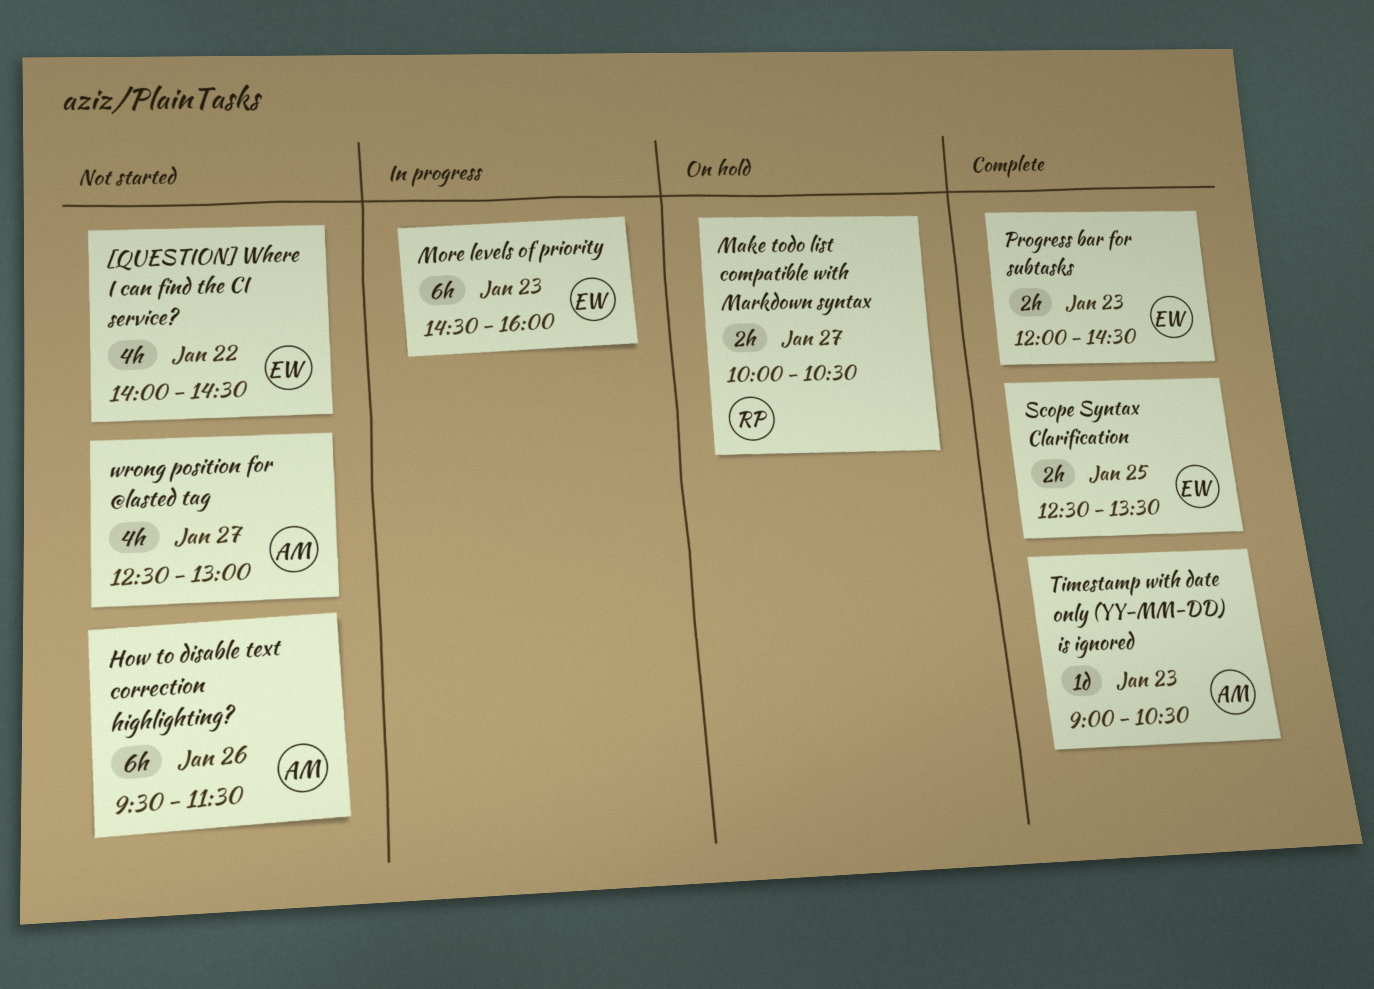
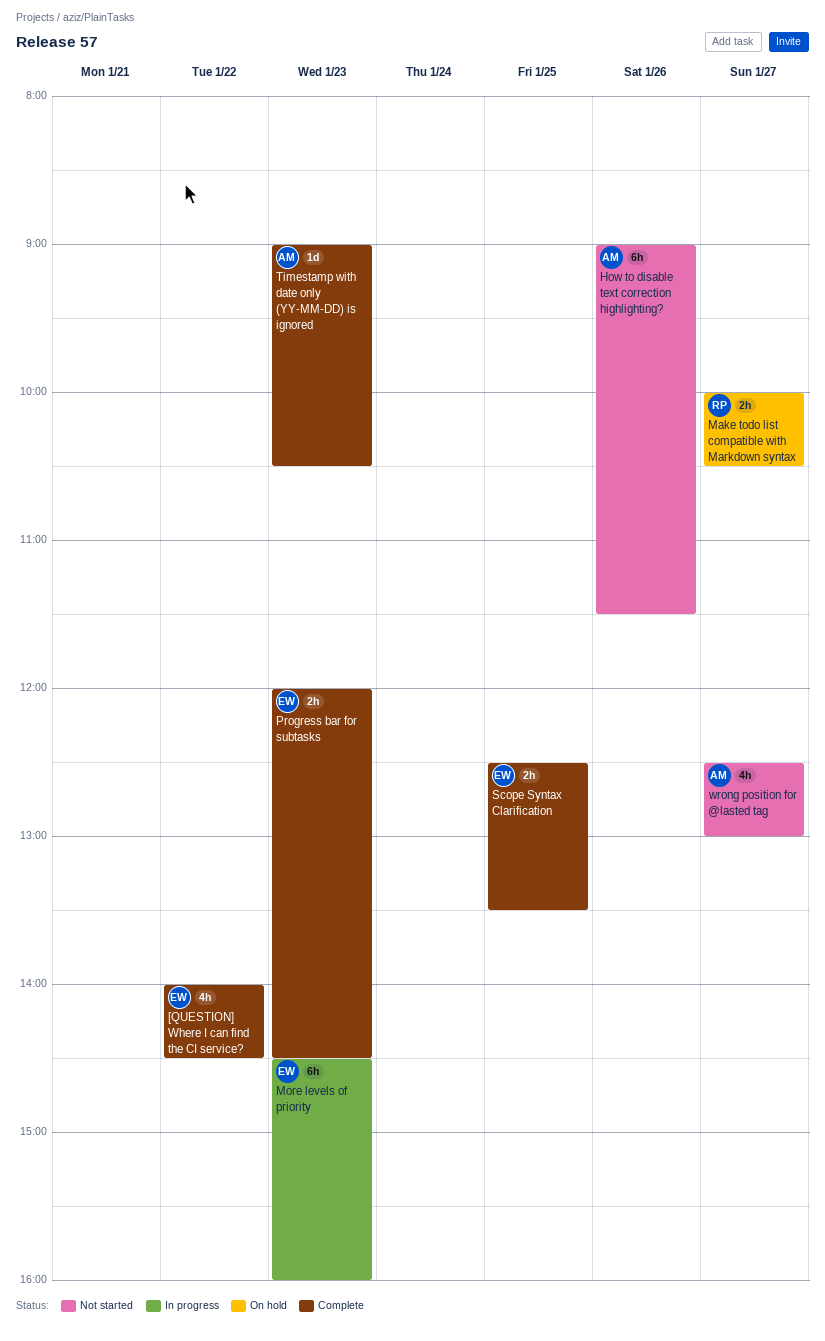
[QUESTION] Where I can find the CI service?, status: Not started -> Complete
How to disable text correction highlighting?, begins: 09:30 -> 09:00

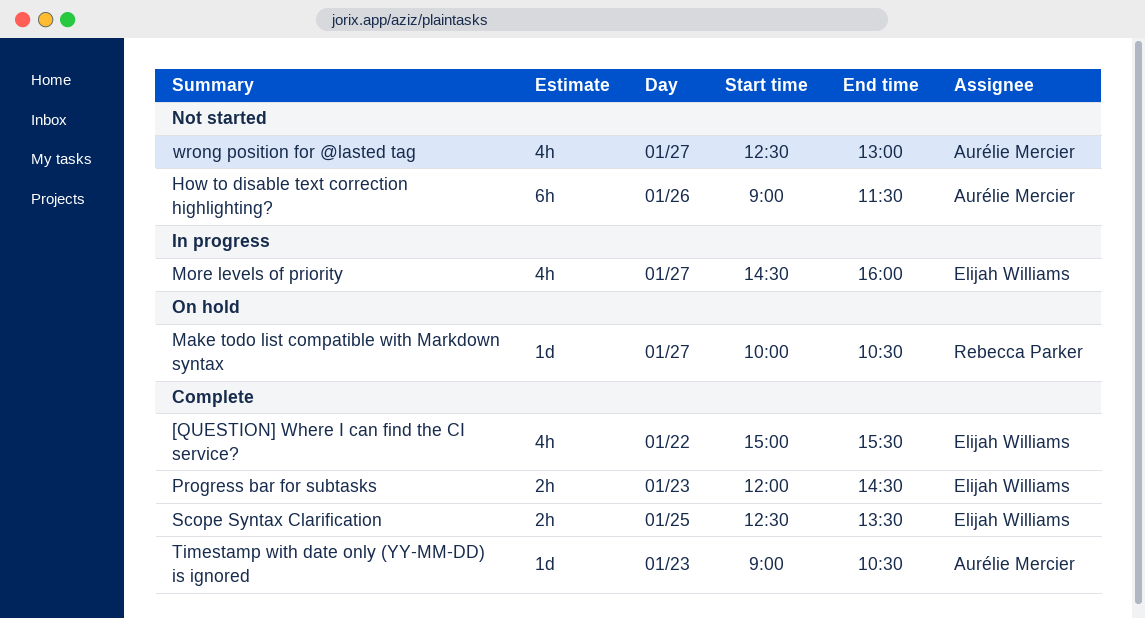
[QUESTION] Where I can find the CI service?, begins: 14:00 -> 15:00
[QUESTION] Where I can find the CI service?, ends: 14:30 -> 15:30
Make todo list compatible with Markdown syntax, estimate: 2h -> 1d
More levels of priority, estimate: 6h -> 4h
More levels of priority, day: Jan 23 -> Jan 27

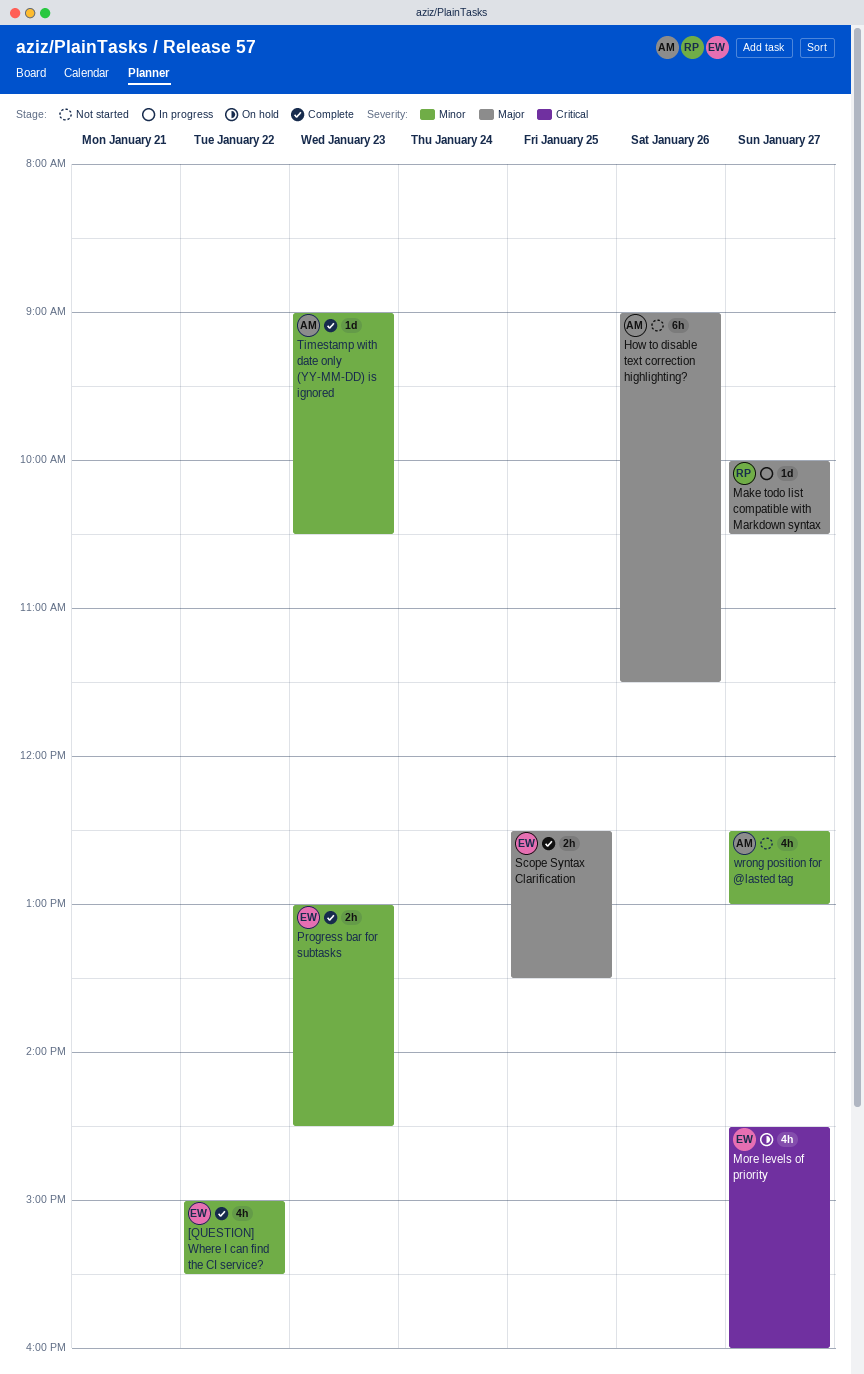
Make todo list compatible with Markdown syntax, status: On hold -> In progress
More levels of priority, status: In progress -> On hold
Progress bar for subtasks, begins: 12:00 -> 13:00

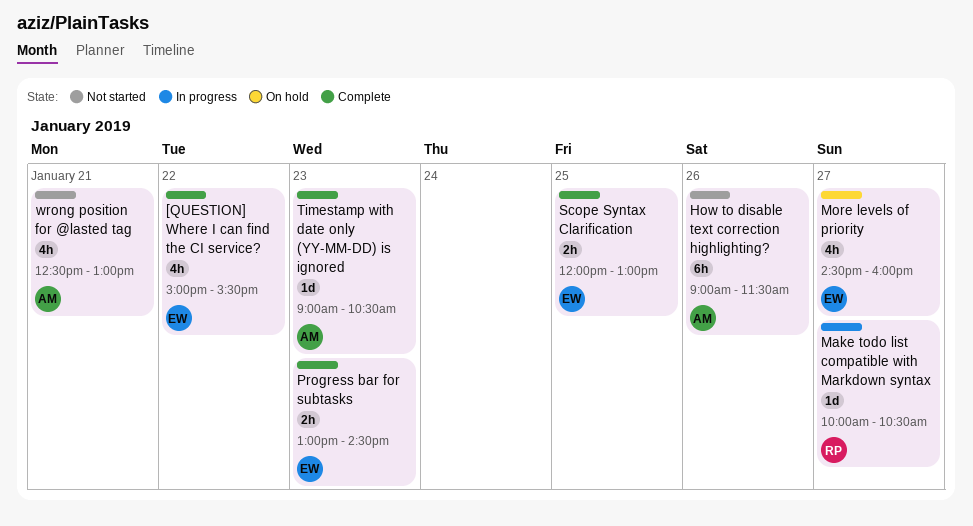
Scope Syntax Clarification, begins: 12:30 -> 12:00
Scope Syntax Clarification, ends: 13:30 -> 13:00
wrong position for @lasted tag, day: Jan 27 -> Jan 21

